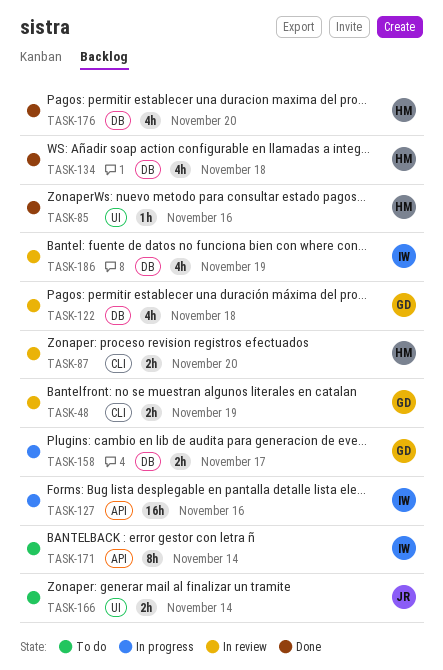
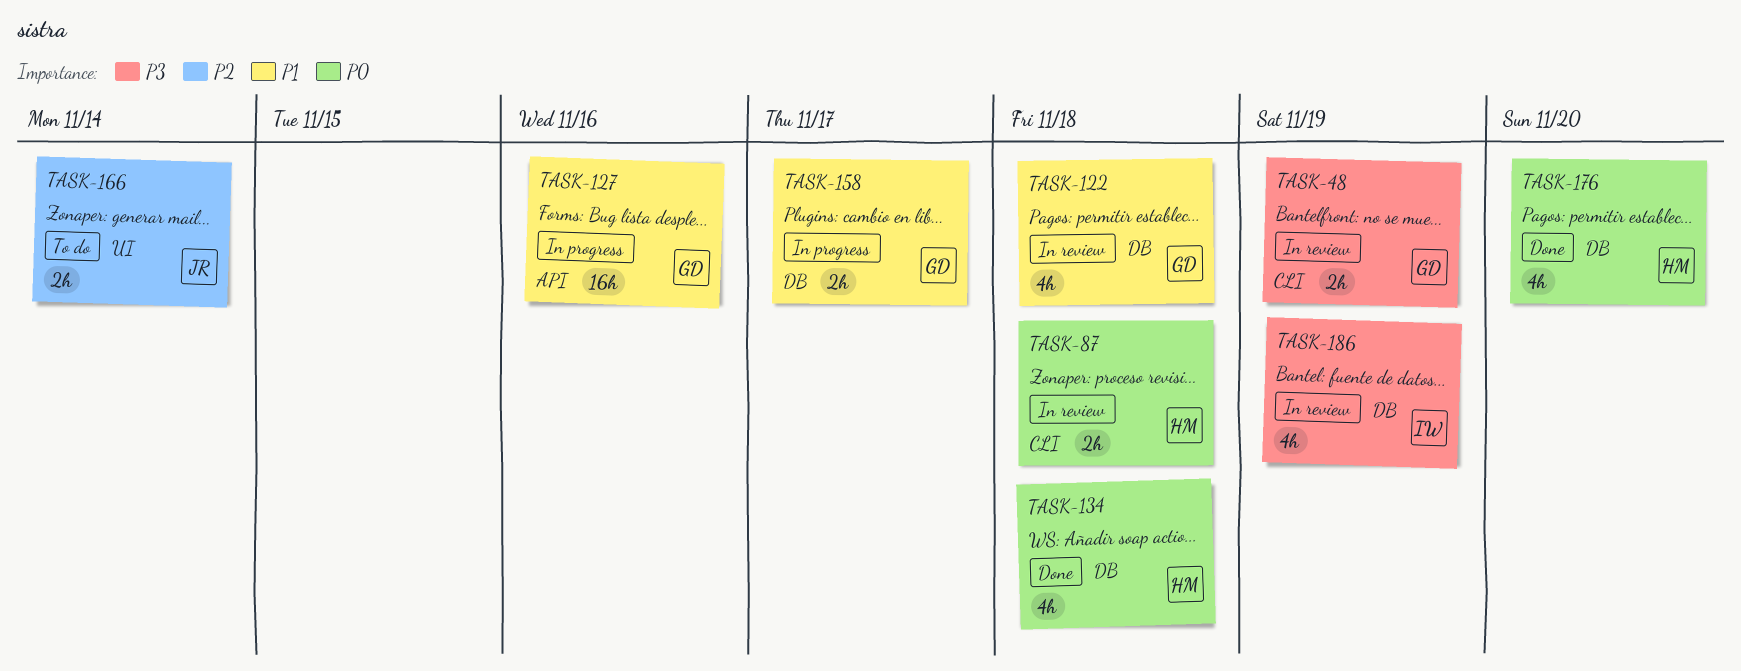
TASK-85: present -> none
TASK-87, due: Nov 20 -> Nov 18
TASK-127, owner: IW -> GD
TASK-171: present -> none

